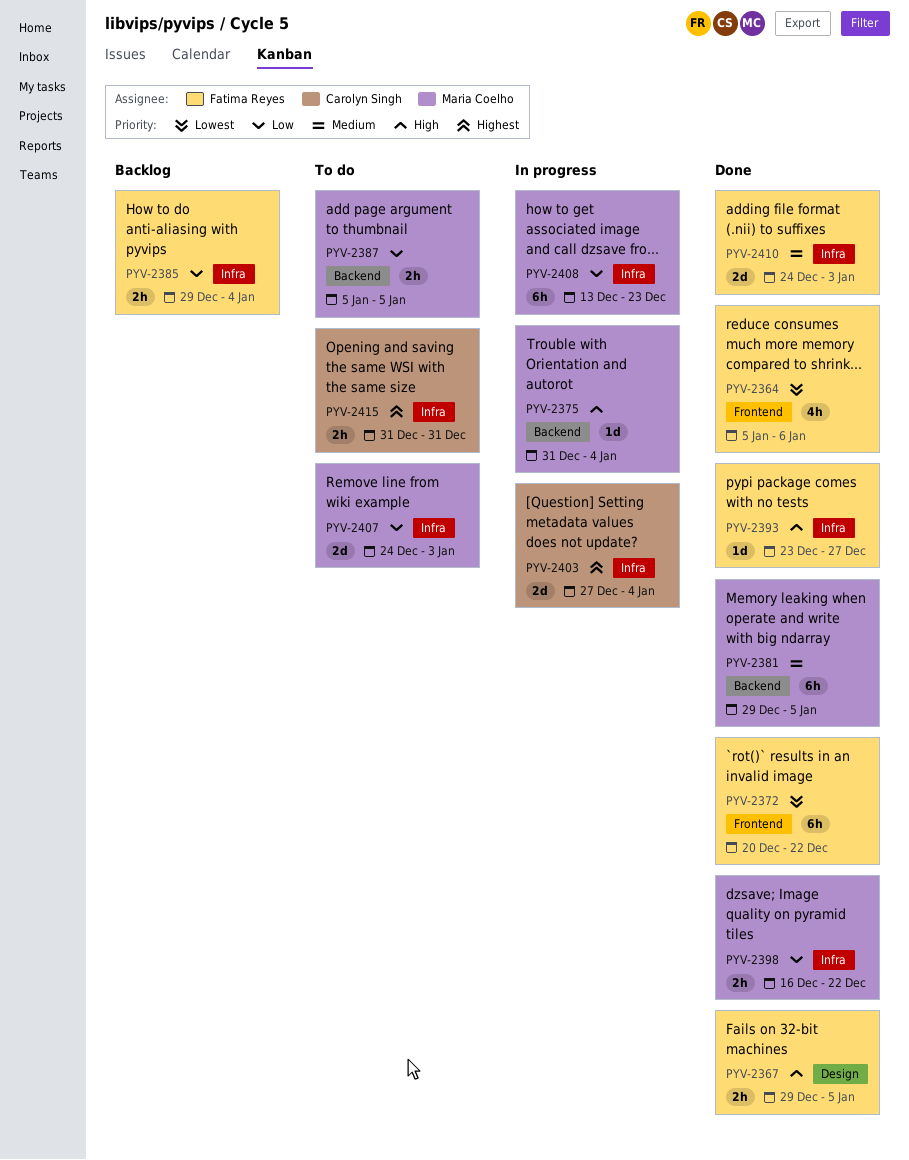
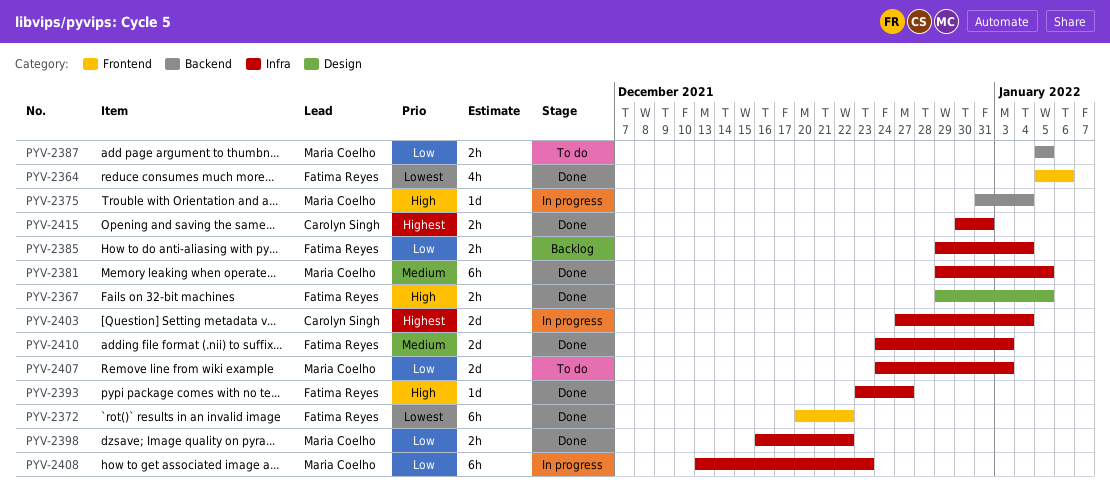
PYV-2381, label: Backend -> Infra
PYV-2415, status: To do -> Done
PYV-2415, start: Dec 31 -> Dec 30

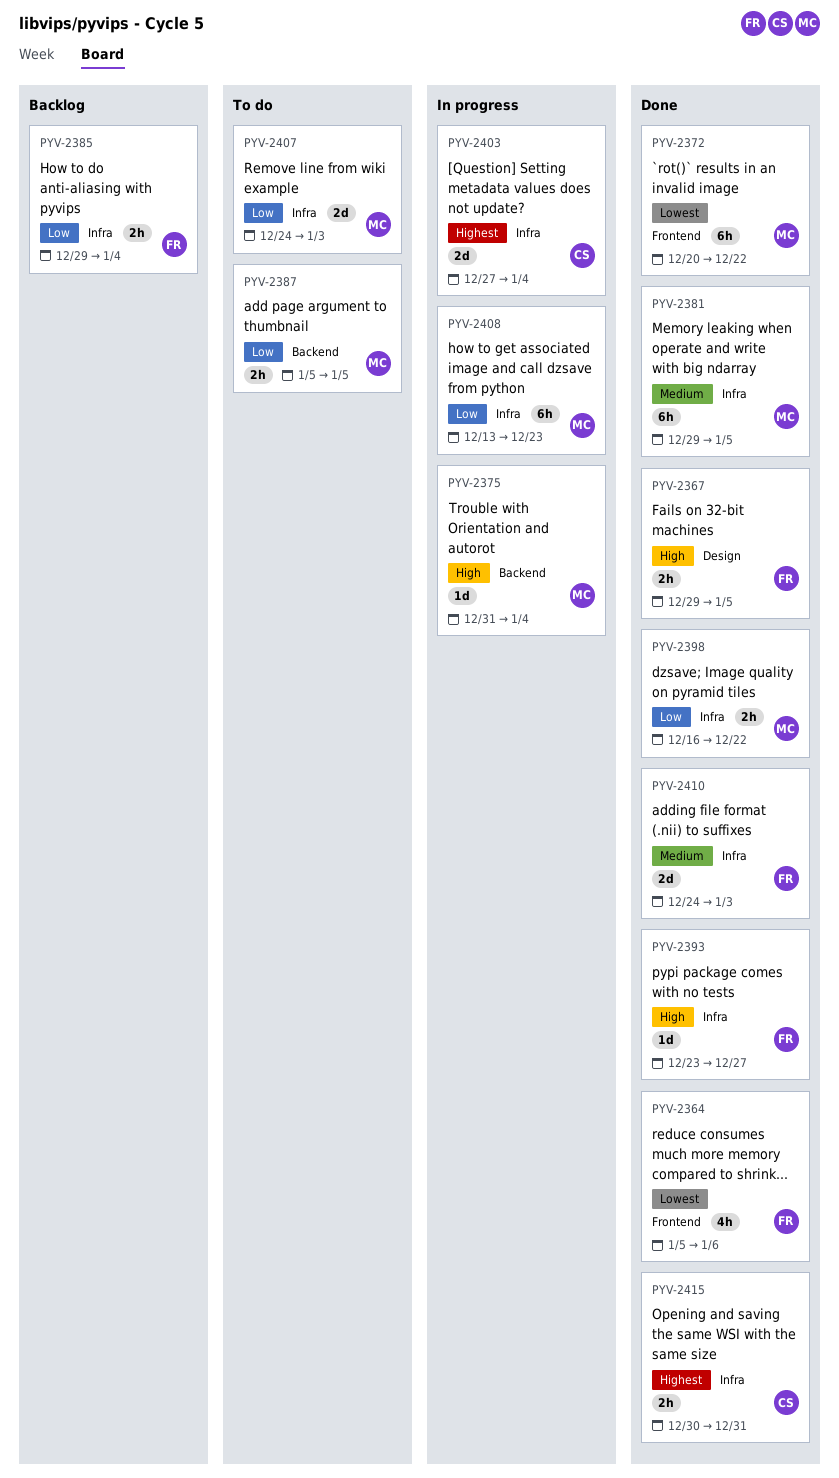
PYV-2372, owner: Fatima Reyes -> Maria Coelho

